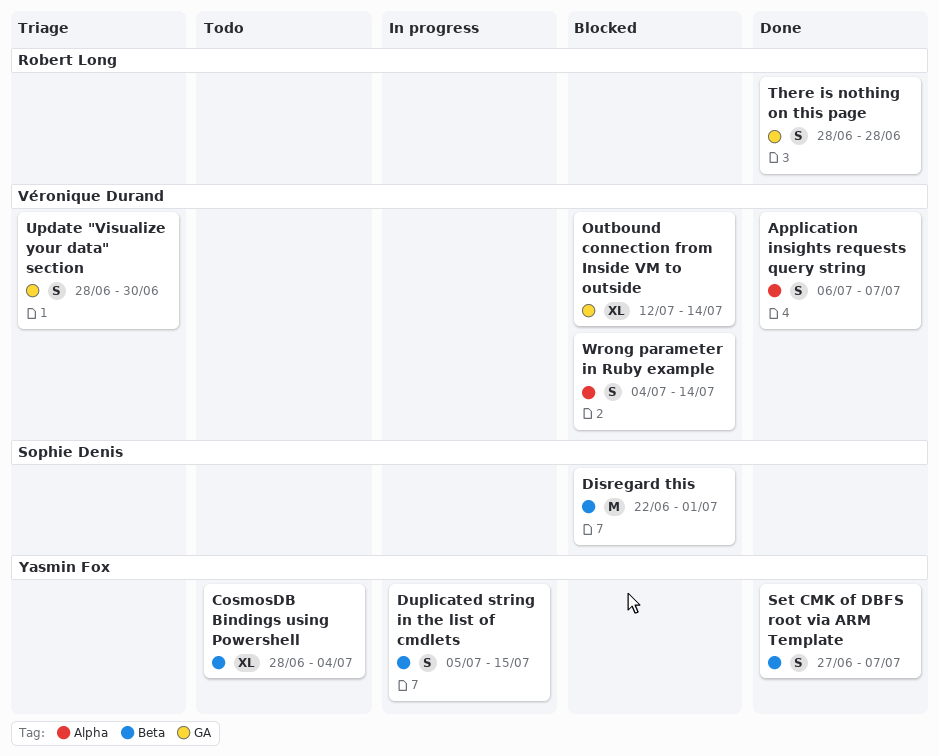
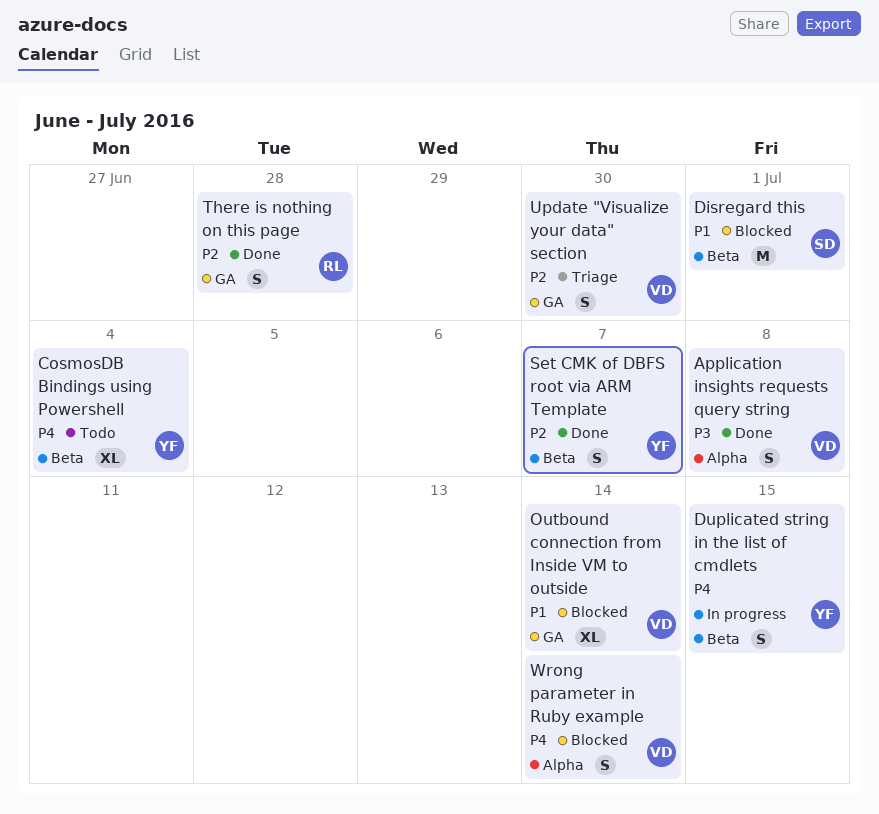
Application insights requests query string, due: Jul 7 -> Jul 8

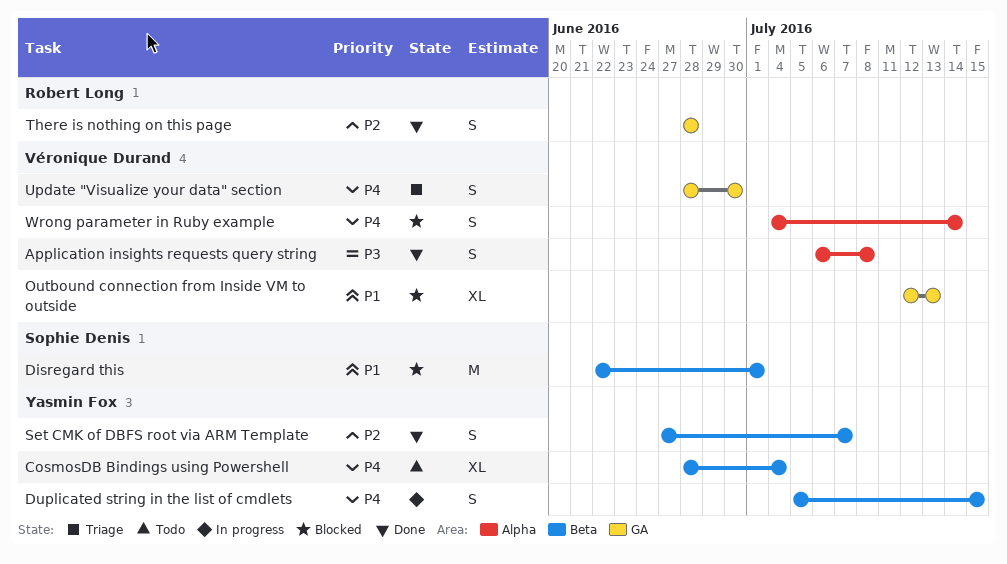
Outbound connection from Inside VM to outside, due: Jul 14 -> Jul 13
Update "Visualize your data" section, priority: P2 -> P4

